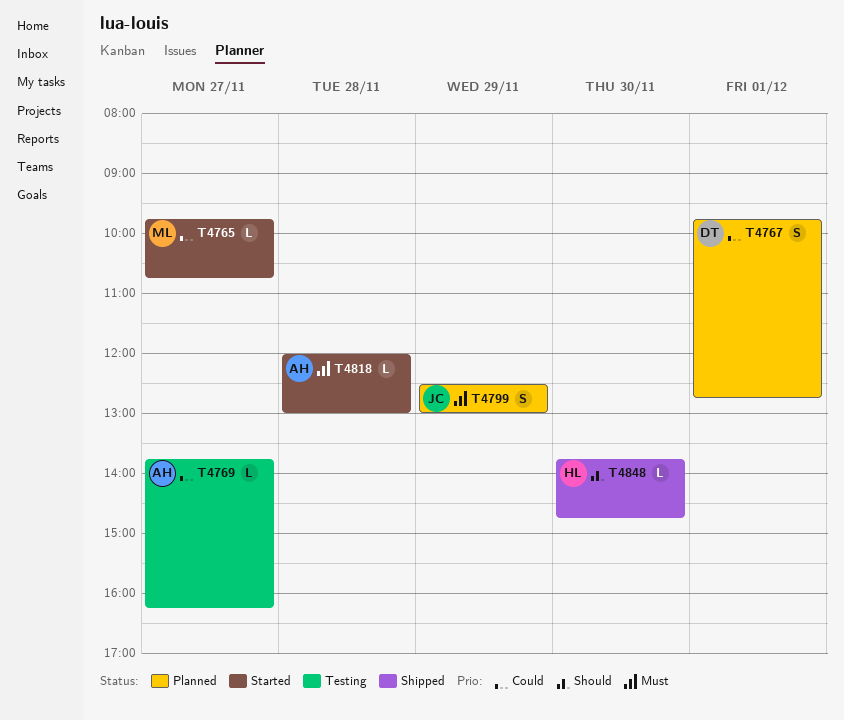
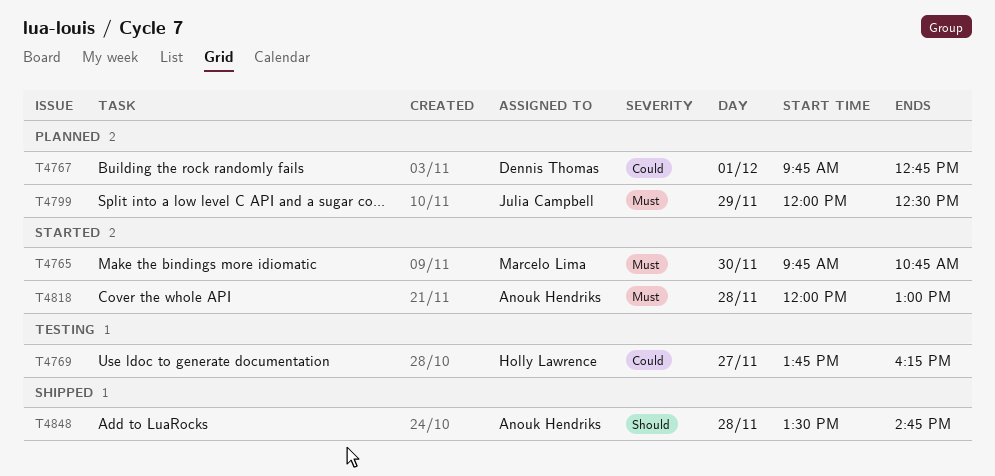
T4765, priority: Could -> Must
T4765, day: Nov 27 -> Nov 30
T4769, owner: Anouk Hendriks -> Holly Lawrence
T4799, begins: 12:30 -> 12:00
T4799, ends: 13:00 -> 12:30
T4848, owner: Holly Lawrence -> Anouk Hendriks
T4848, day: Nov 30 -> Nov 28
T4848, begins: 13:45 -> 13:30

